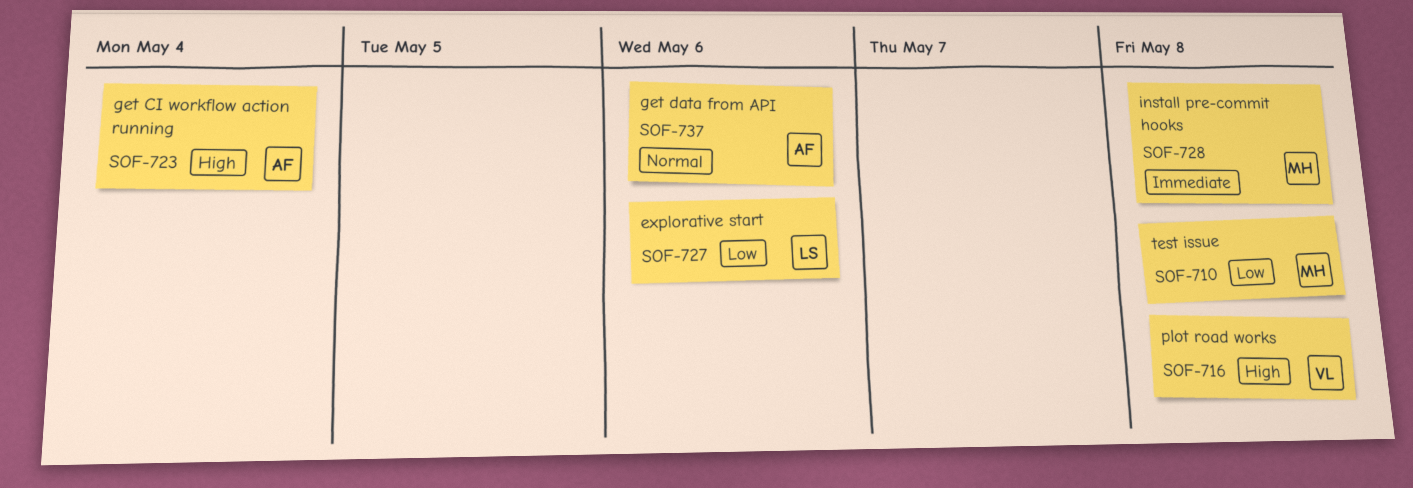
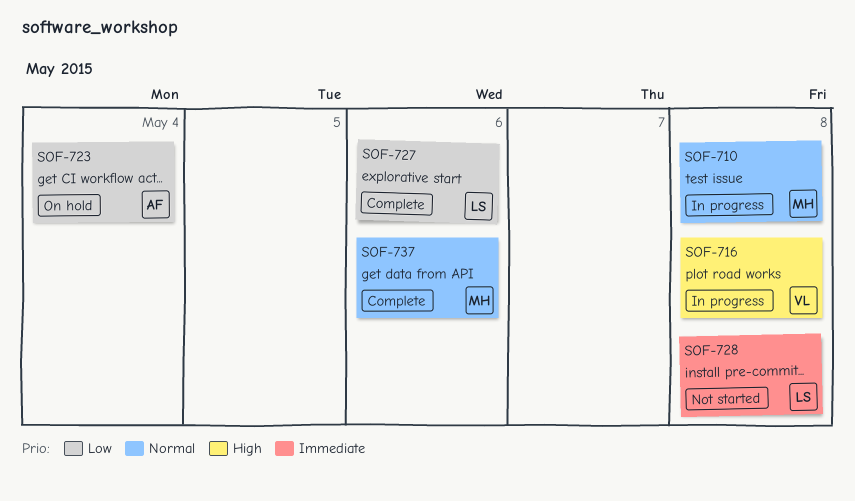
SOF-710, priority: Low -> Normal
SOF-723, priority: High -> Low
SOF-728, owner: MH -> LS
SOF-737, owner: AF -> MH

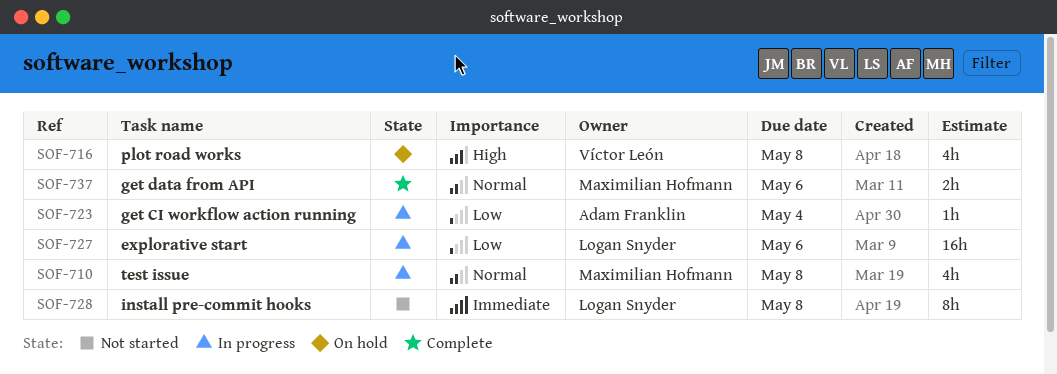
SOF-716, status: In progress -> On hold
SOF-723, status: On hold -> In progress
SOF-727, status: Complete -> In progress

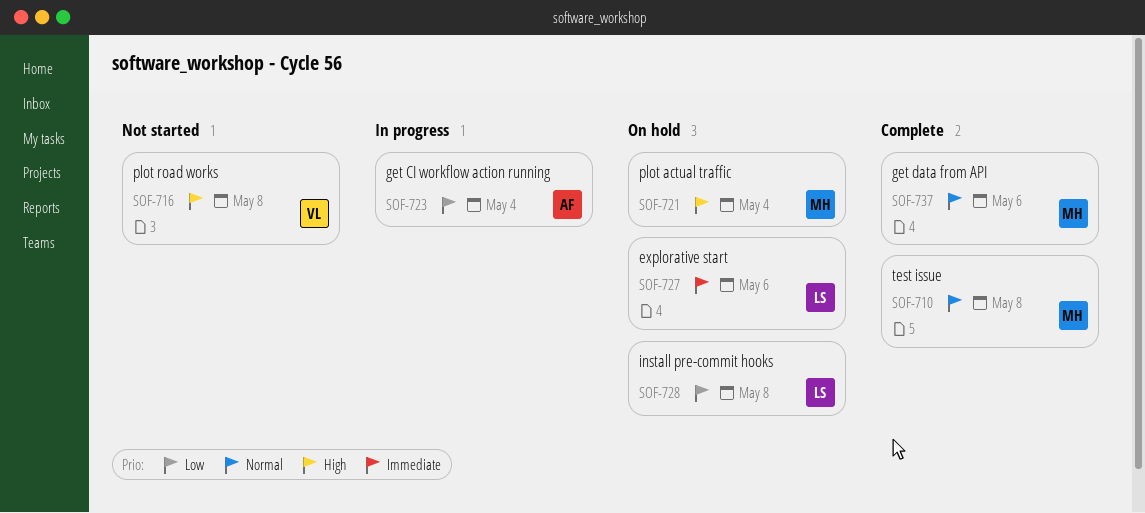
SOF-710, status: In progress -> Complete
SOF-716, status: On hold -> Not started
SOF-721: none -> present
SOF-727, status: In progress -> On hold
SOF-727, priority: Low -> Immediate
SOF-728, status: Not started -> On hold
SOF-728, priority: Immediate -> Low

